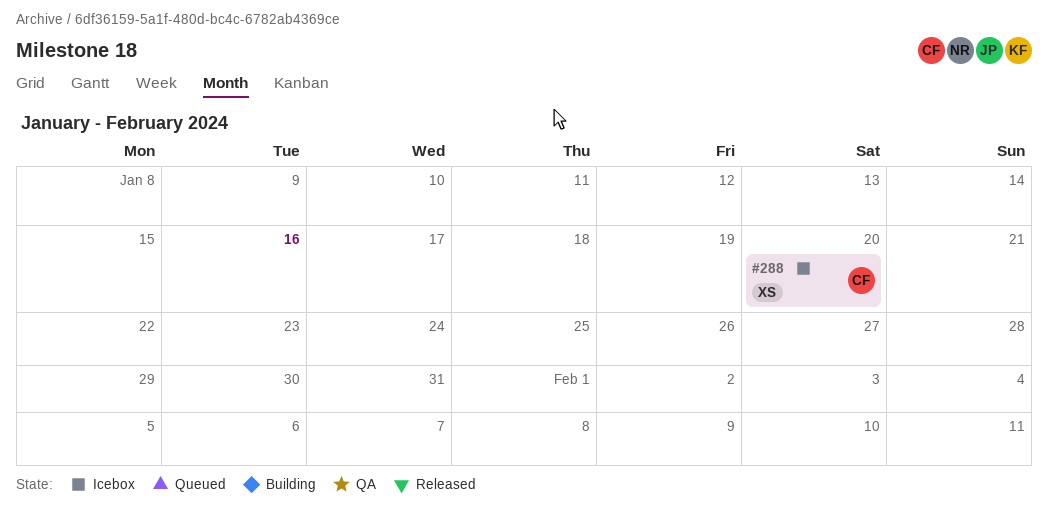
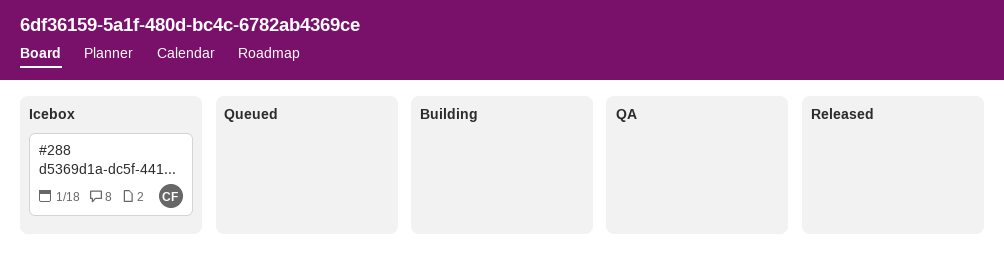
#288, due: Jan 20 -> Jan 18

